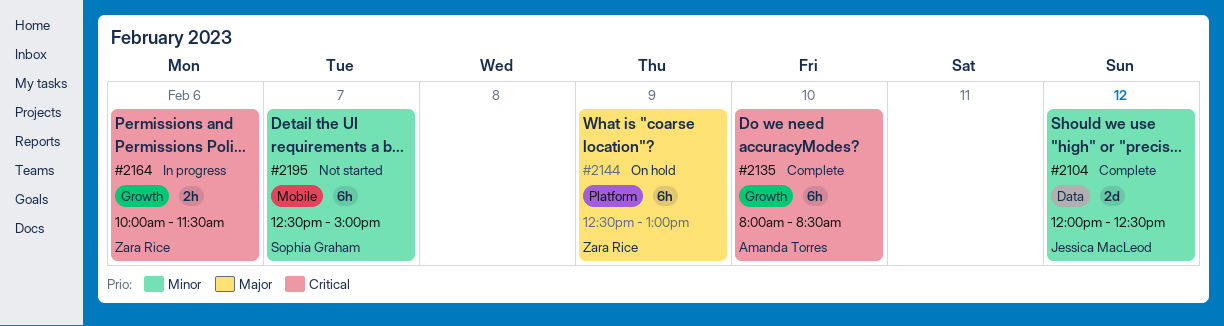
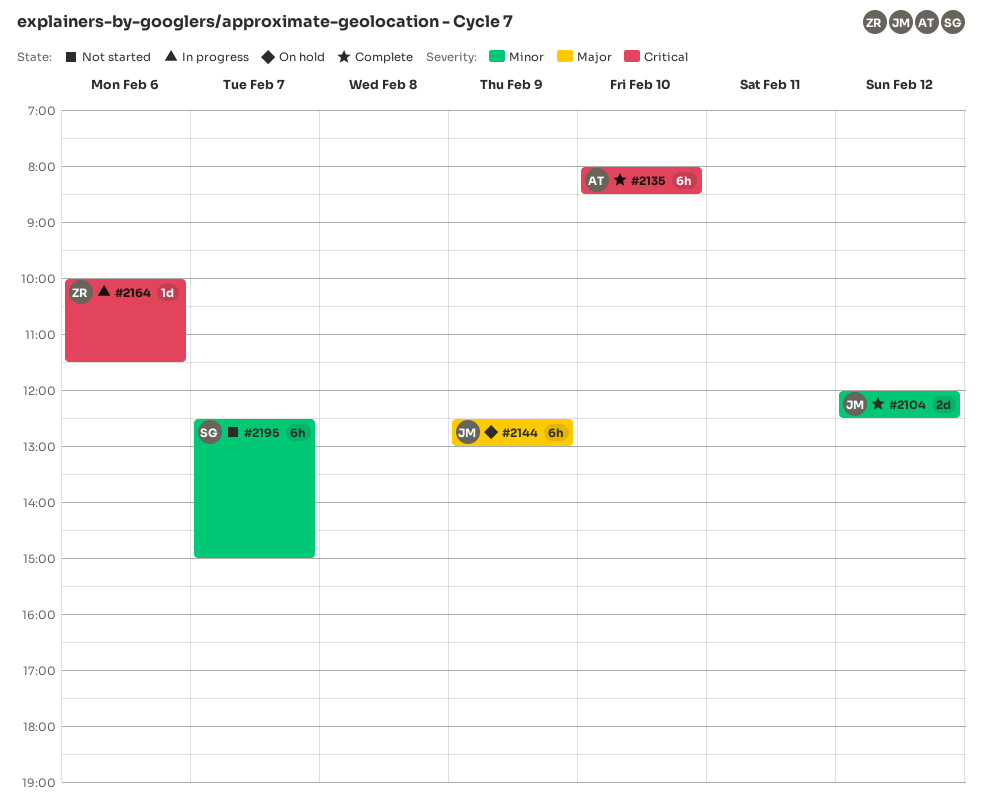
#2144, owner: Zara Rice -> Jessica MacLeod
#2164, estimate: 2h -> 1d

